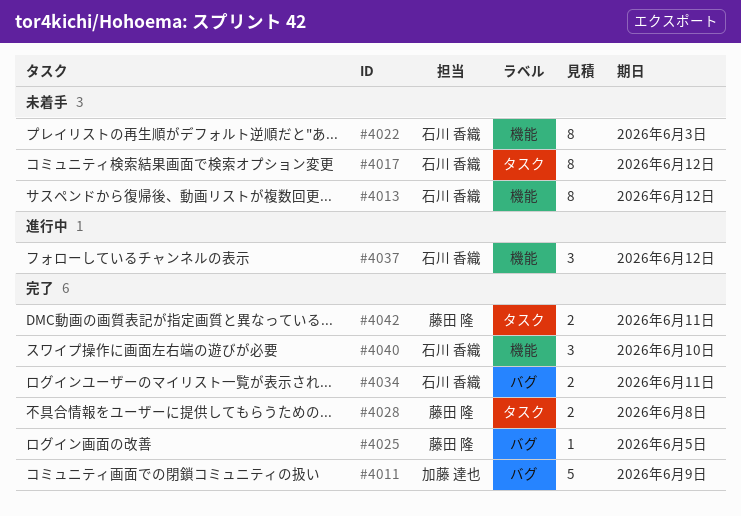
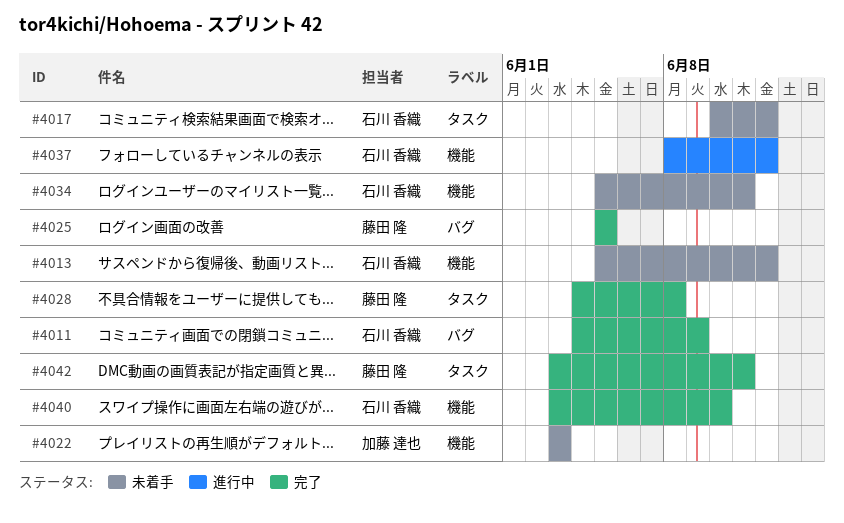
#4011, owner: 加藤 達也 -> 石川 香織
#4022, owner: 石川 香織 -> 加藤 達也
#4034, status: 完了 -> 未着手
#4034, label: バグ -> 機能

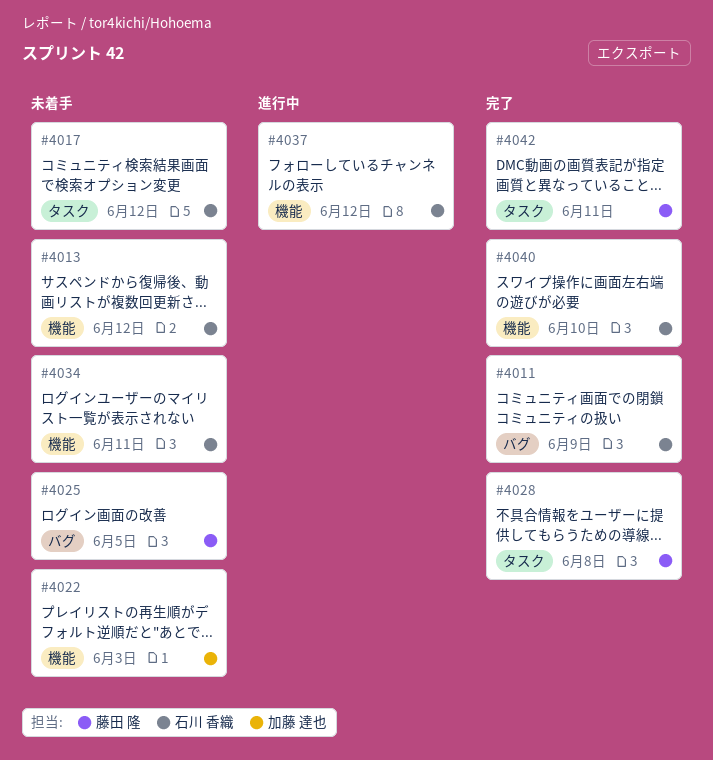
#4025, status: 完了 -> 未着手

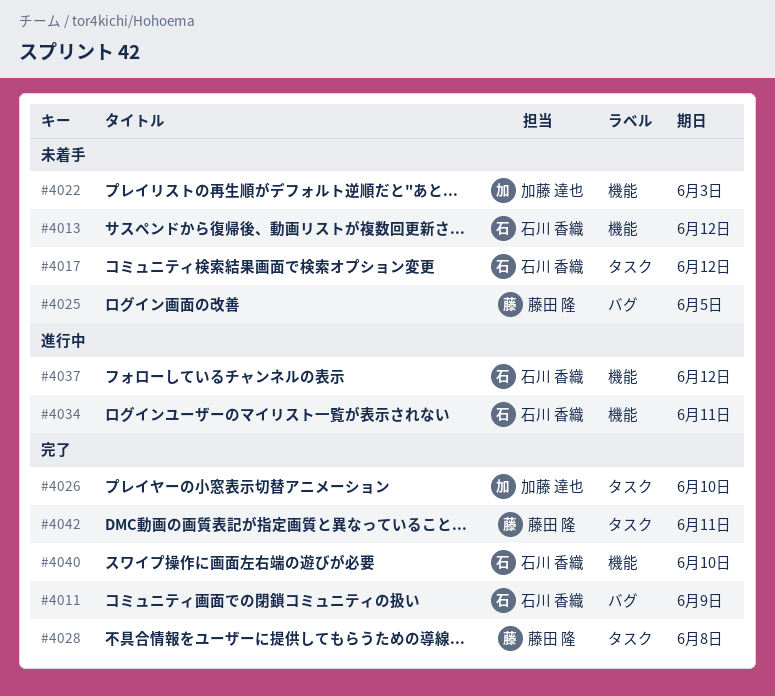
#4026: none -> present
#4034, status: 未着手 -> 進行中

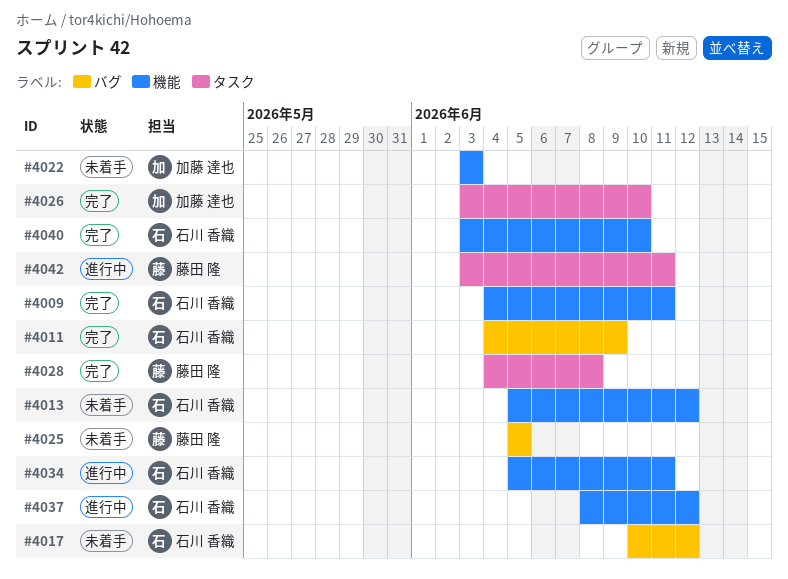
#4009: none -> present
#4017, label: タスク -> バグ
#4042, status: 完了 -> 進行中

